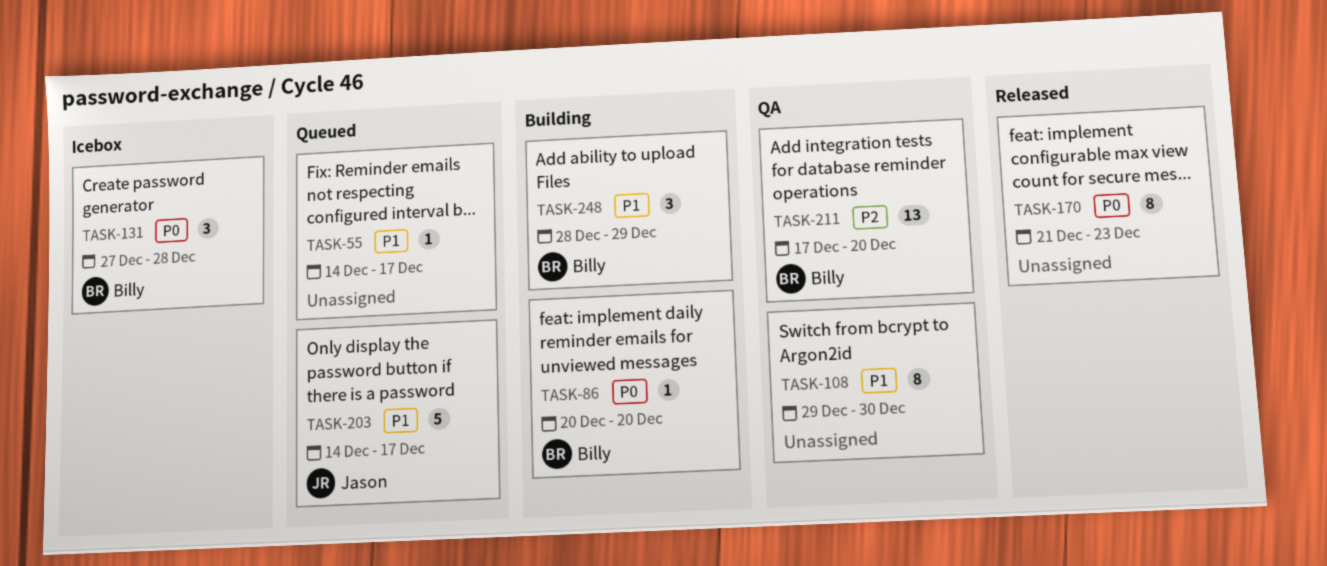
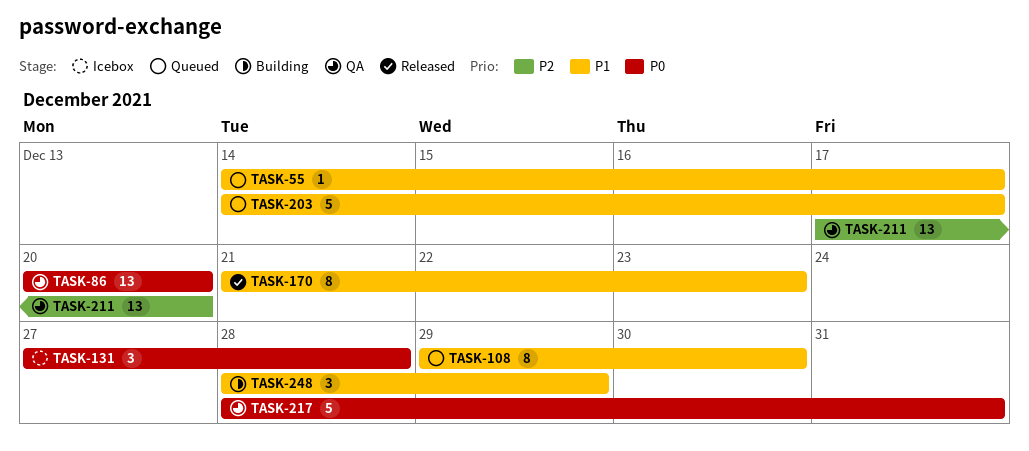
TASK-86, status: Building -> QA
TASK-86, estimate: 1 -> 13
TASK-108, status: QA -> Queued
TASK-170, priority: P0 -> P1
TASK-217: none -> present

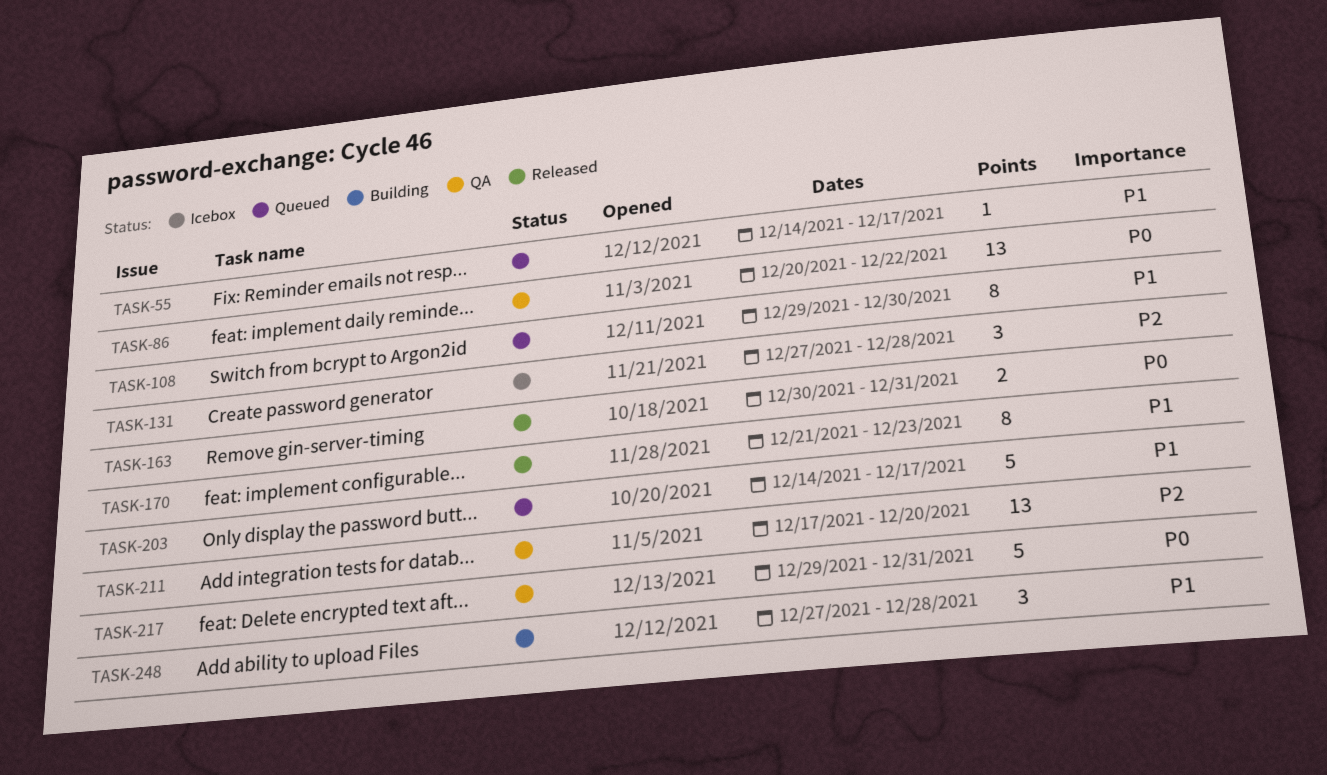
TASK-86, due: Dec 20 -> Dec 22
TASK-131, priority: P0 -> P2
TASK-163: none -> present
TASK-217, start: Dec 28 -> Dec 29
TASK-248, start: Dec 28 -> Dec 27
TASK-248, due: Dec 29 -> Dec 28

